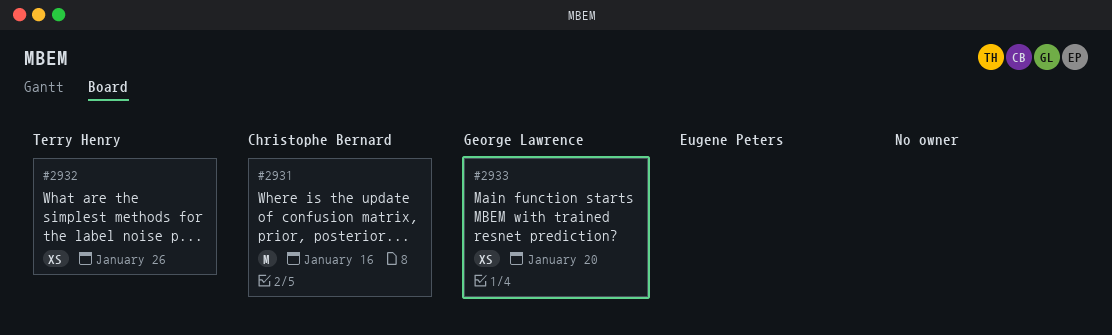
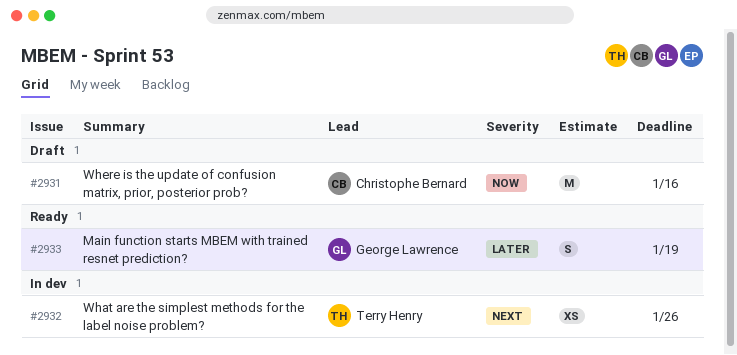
#2933, estimate: XS -> S
#2933, due: Jan 20 -> Jan 19

